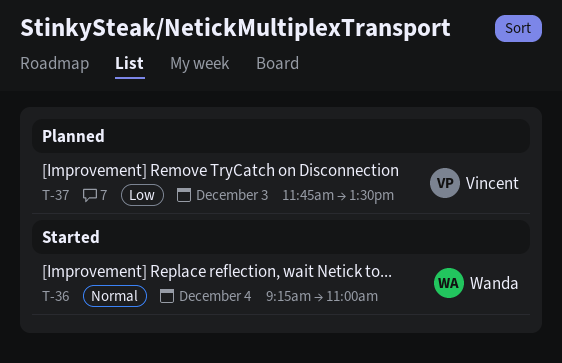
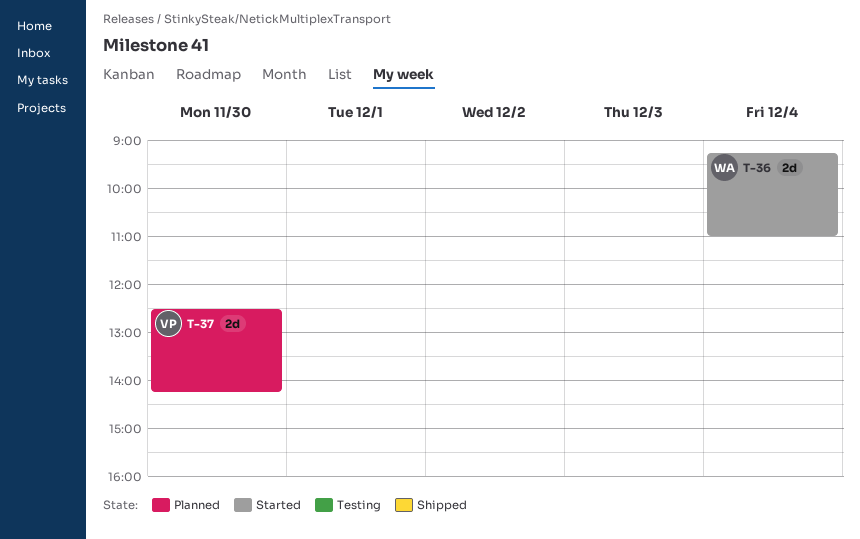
T-37, day: Dec 3 -> Nov 30
T-37, begins: 11:45 -> 12:30
T-37, ends: 13:30 -> 14:15

